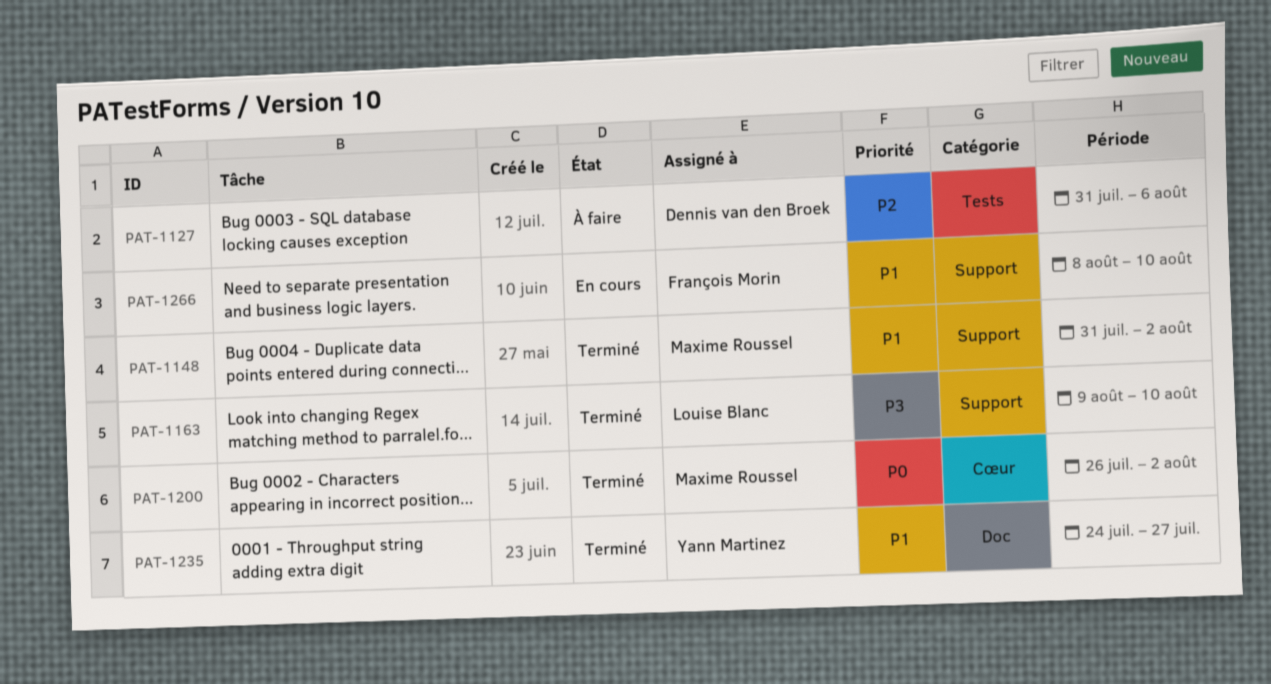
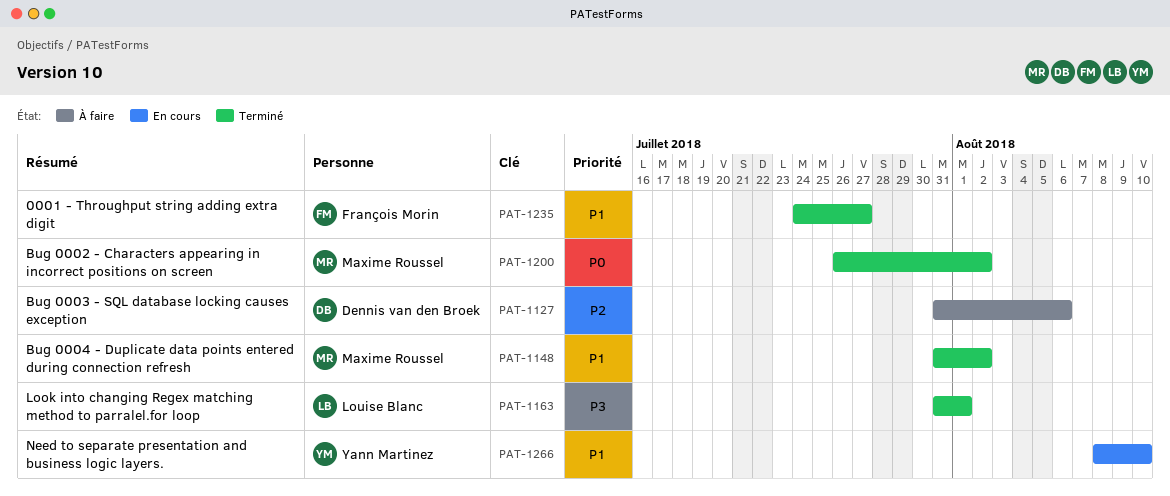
PAT-1163, start: Aug 9 -> Jul 31
PAT-1163, due: Aug 10 -> Aug 1
PAT-1235, owner: Yann Martinez -> François Morin
PAT-1266, owner: François Morin -> Yann Martinez

